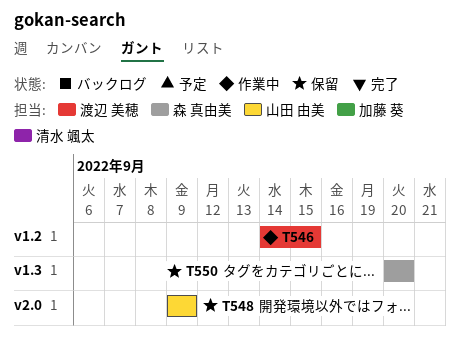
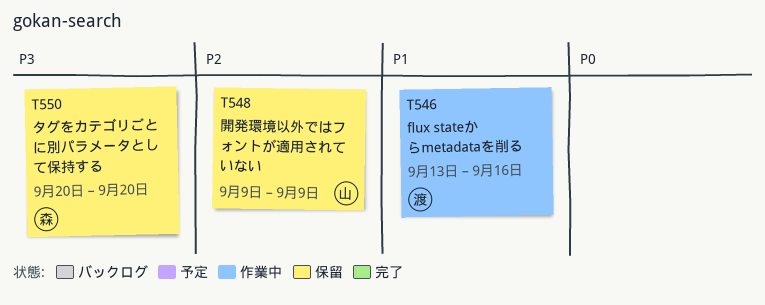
T546, start: Sep 14 -> Sep 13
T546, due: Sep 15 -> Sep 16

